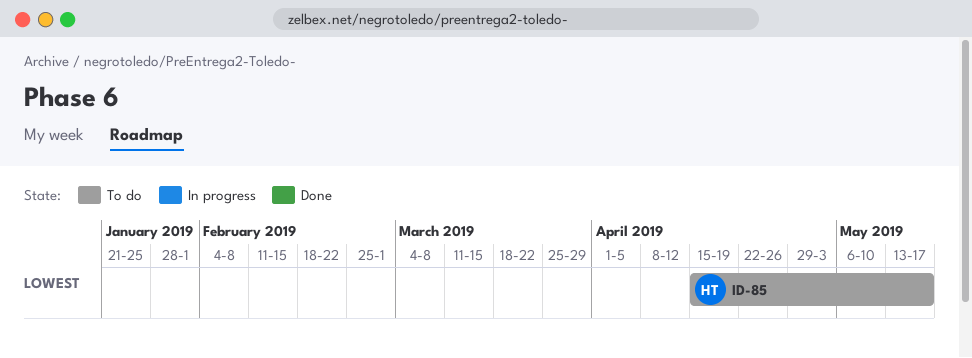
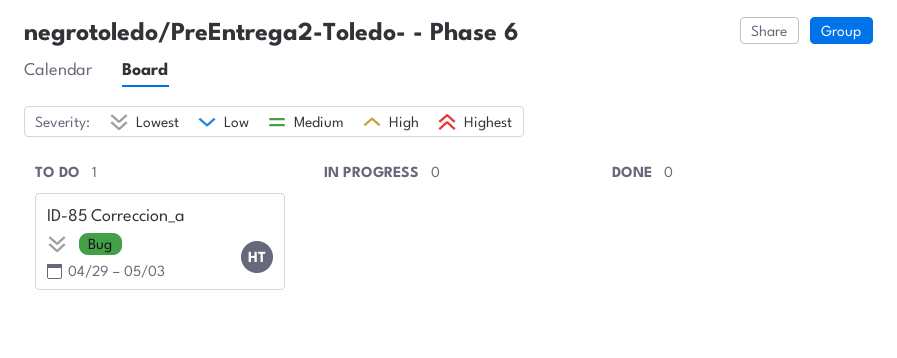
ID-85, start: Apr 15 -> Apr 29
ID-85, due: May 17 -> May 3

